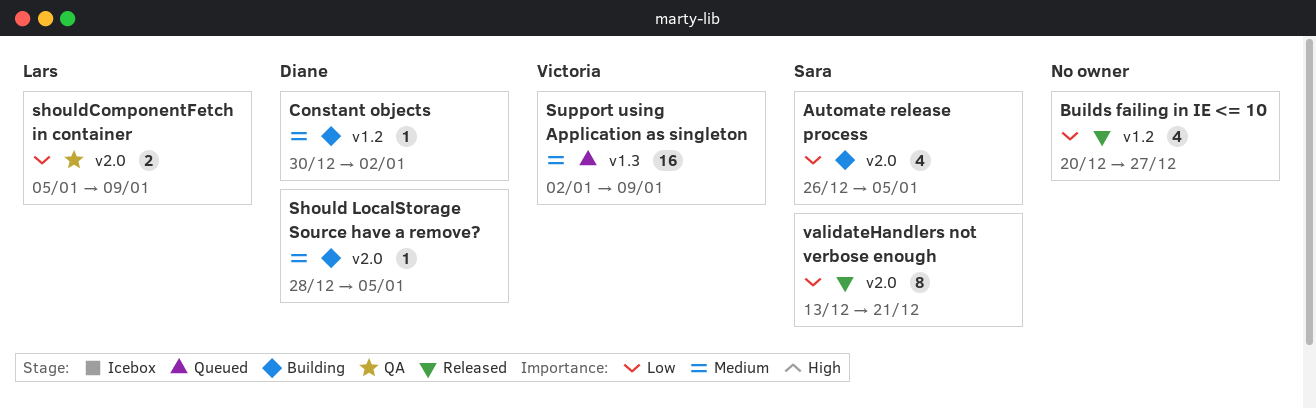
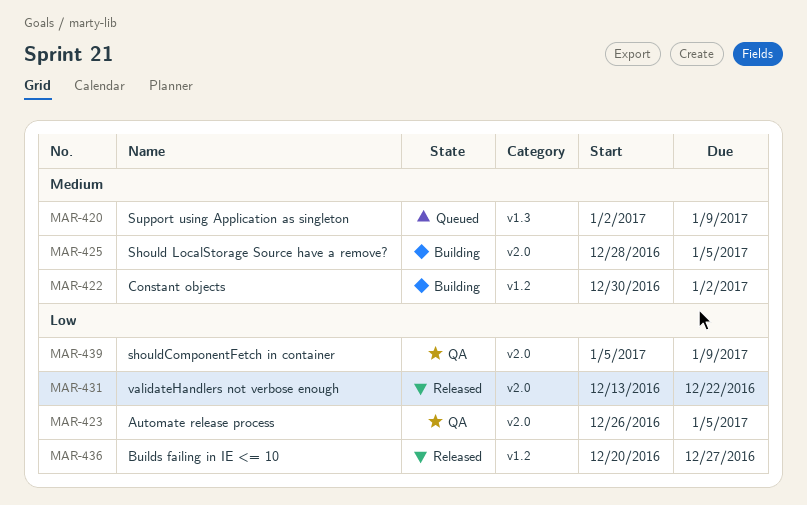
Automate release process, status: Building -> QA
validateHandlers not verbose enough, due: Dec 21 -> Dec 22

